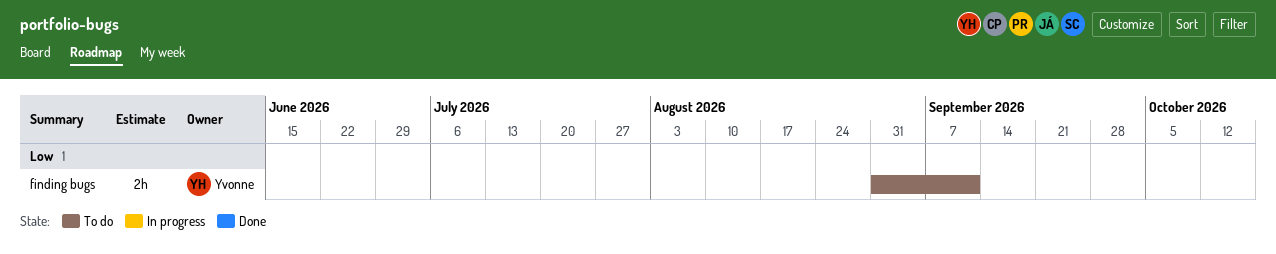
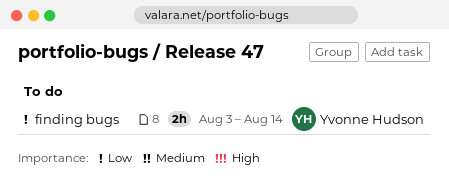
finding bugs, start: Aug 31 -> Aug 3
finding bugs, due: Sep 11 -> Aug 14

